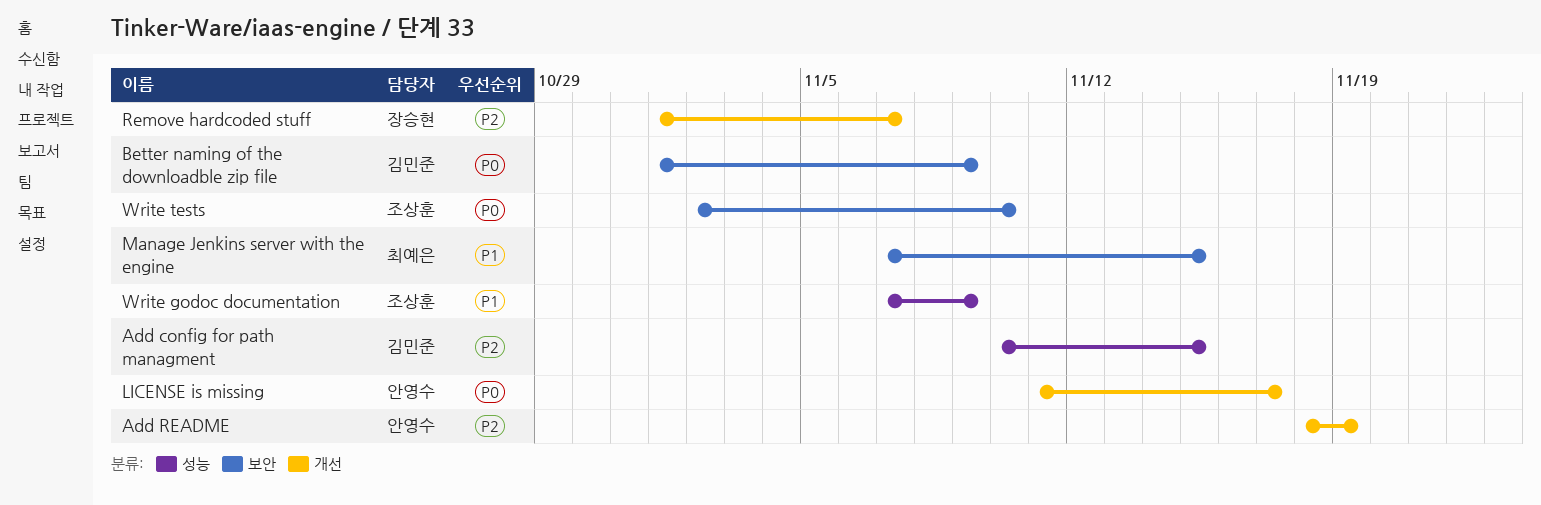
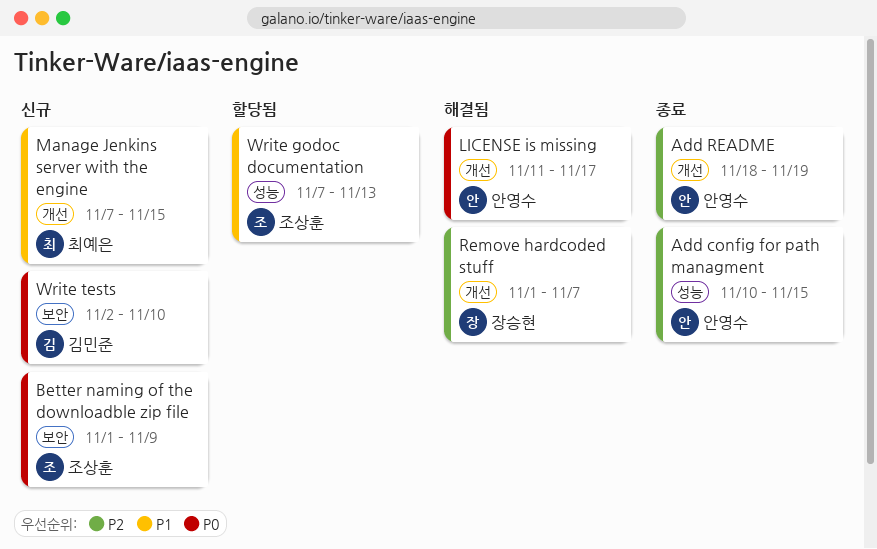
Add config for path managment, owner: 김민준 -> 안영수
Better naming of the downloadble zip file, owner: 김민준 -> 조상훈
Manage Jenkins server with the engine, label: 보안 -> 개선
Write godoc documentation, due: Nov 9 -> Nov 13
Write tests, owner: 조상훈 -> 김민준

